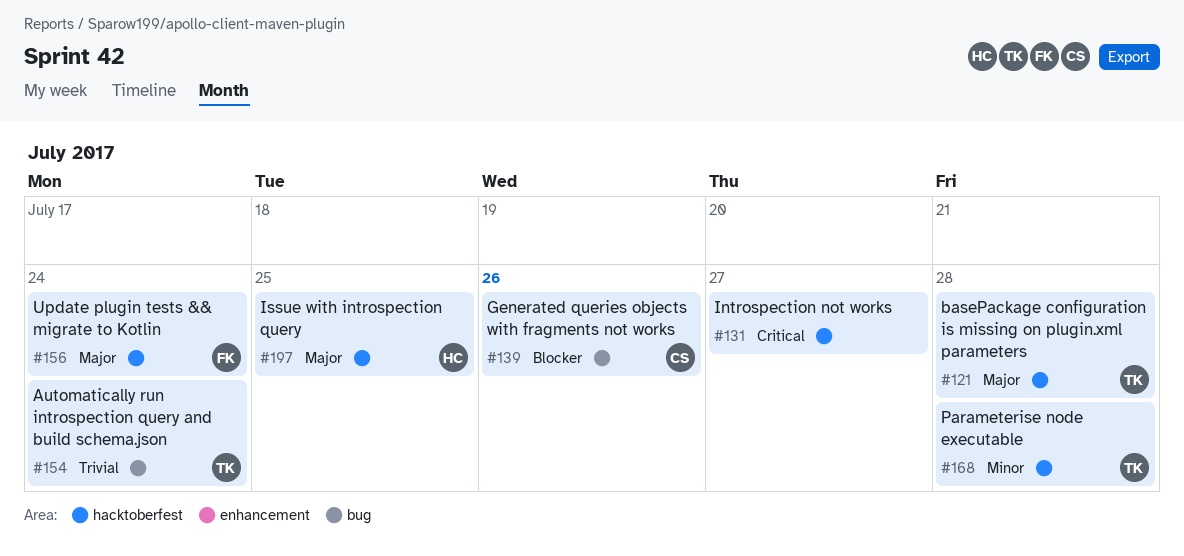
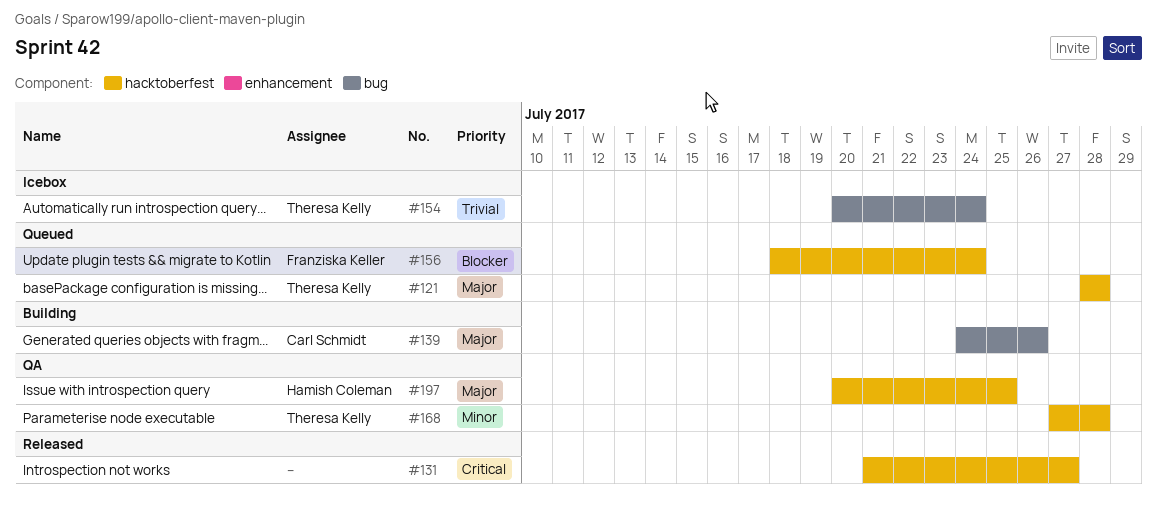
#139, priority: Blocker -> Major
#156, priority: Major -> Blocker

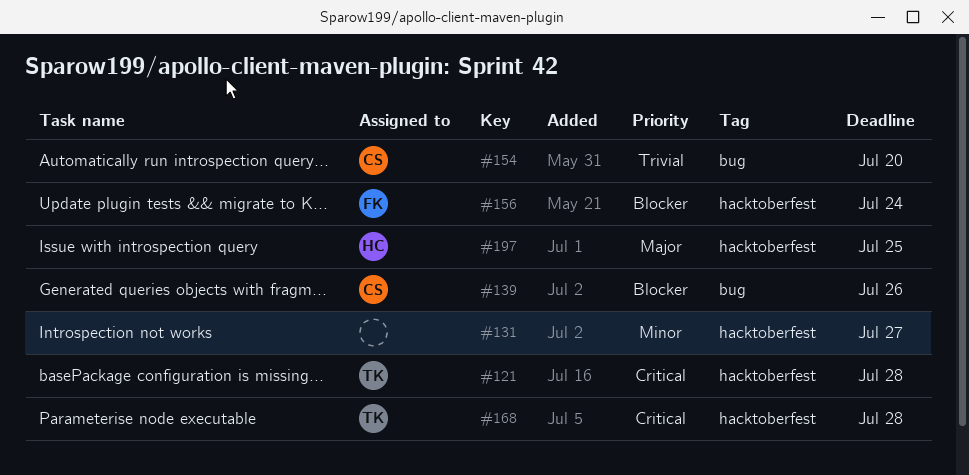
#121, priority: Major -> Critical
#131, priority: Critical -> Minor
#139, priority: Major -> Blocker
#154, owner: Theresa Kelly -> Carl Schmidt
#154, due: Jul 24 -> Jul 20
#168, priority: Minor -> Critical

